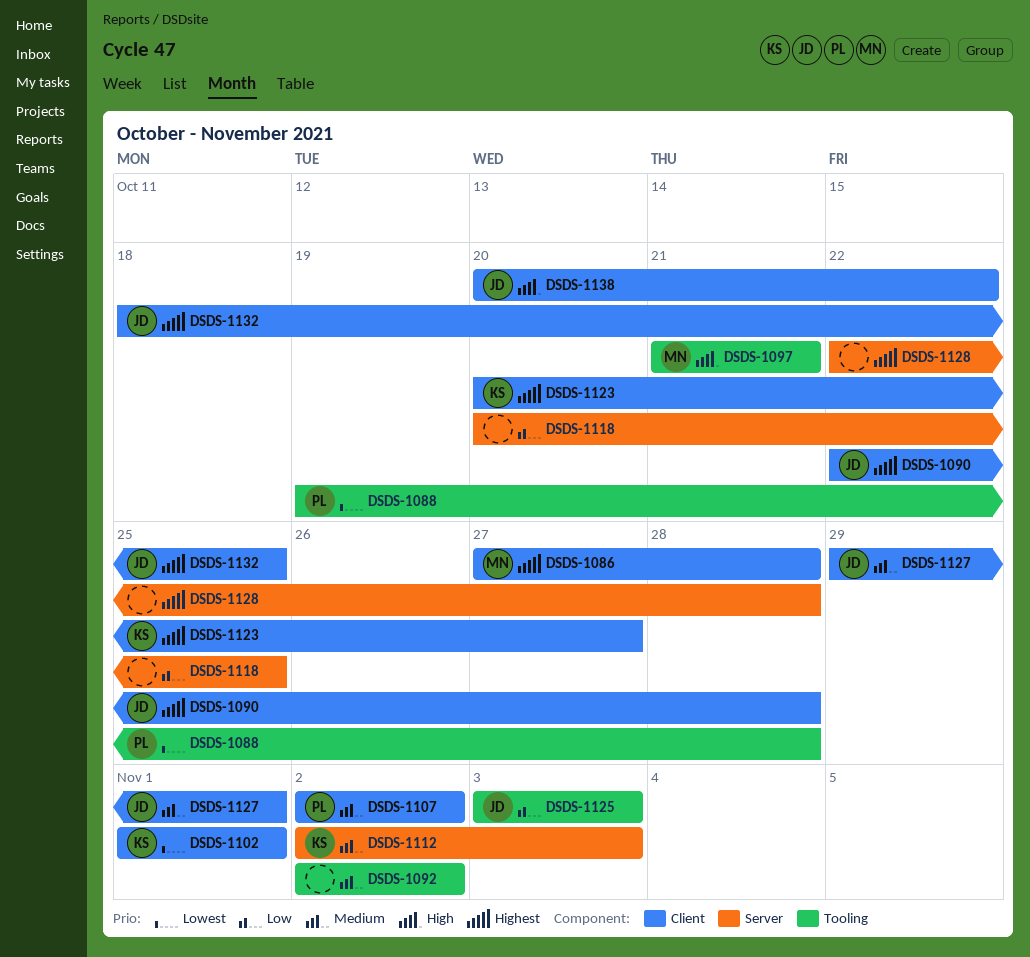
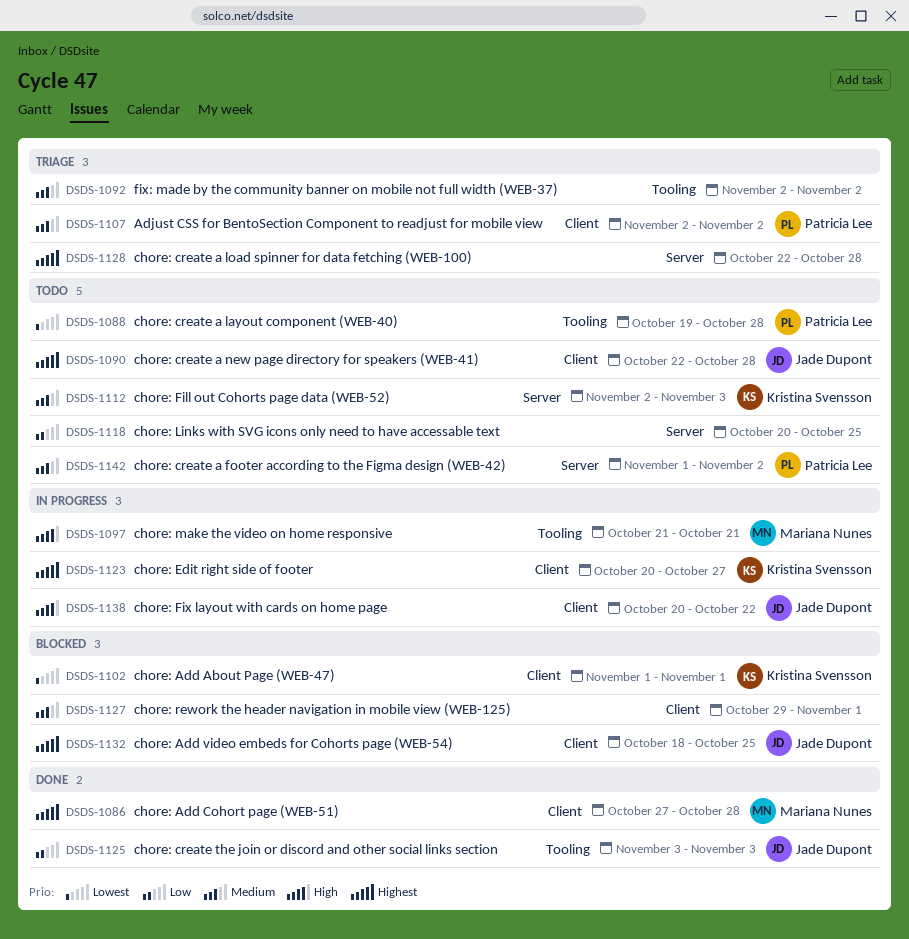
DSDS-1127, owner: Jade Dupont -> none
DSDS-1142: none -> present

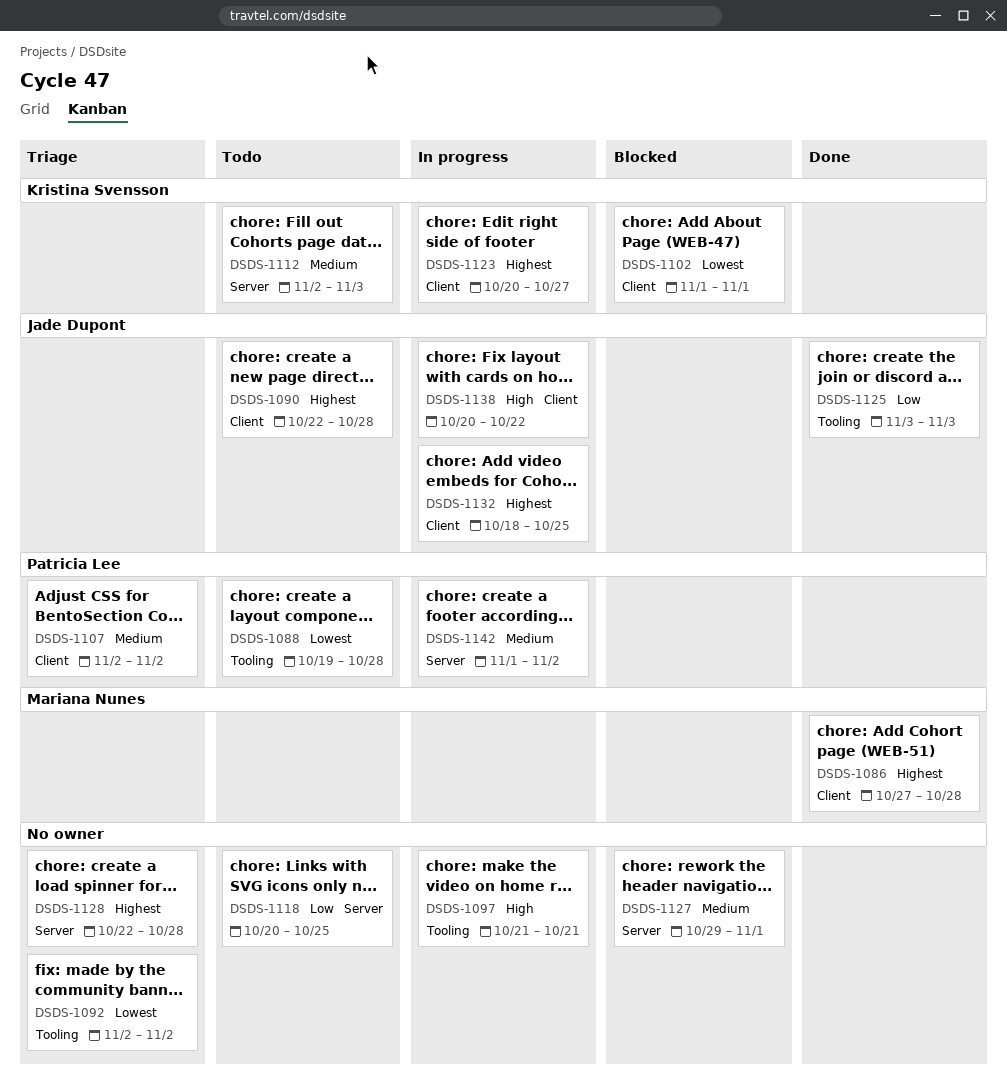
DSDS-1092, priority: Medium -> Lowest
DSDS-1097, owner: Mariana Nunes -> none
DSDS-1127, label: Client -> Server
DSDS-1132, status: Blocked -> In progress
DSDS-1142, status: Todo -> In progress

